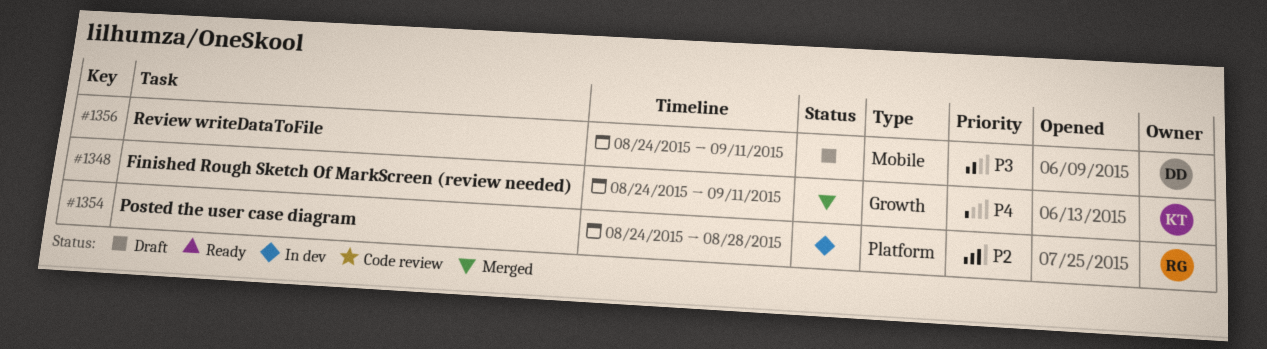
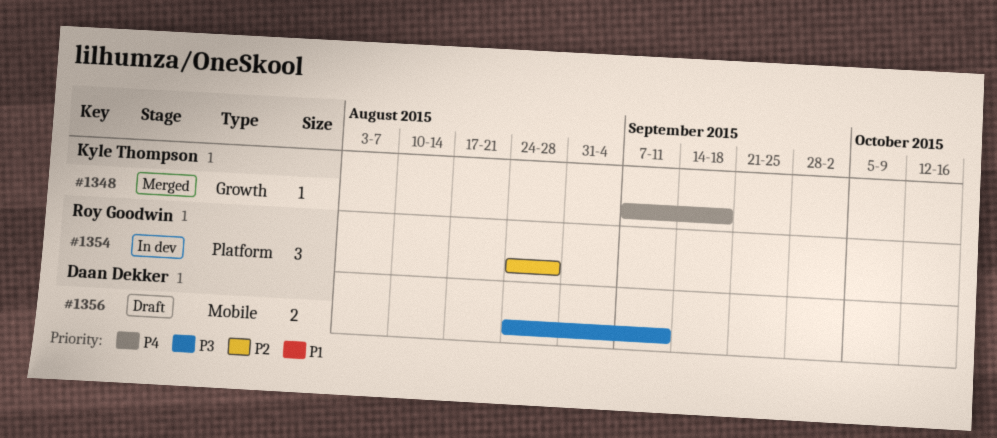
#1348, start: Aug 24 -> Sep 7
#1348, due: Sep 11 -> Sep 18

